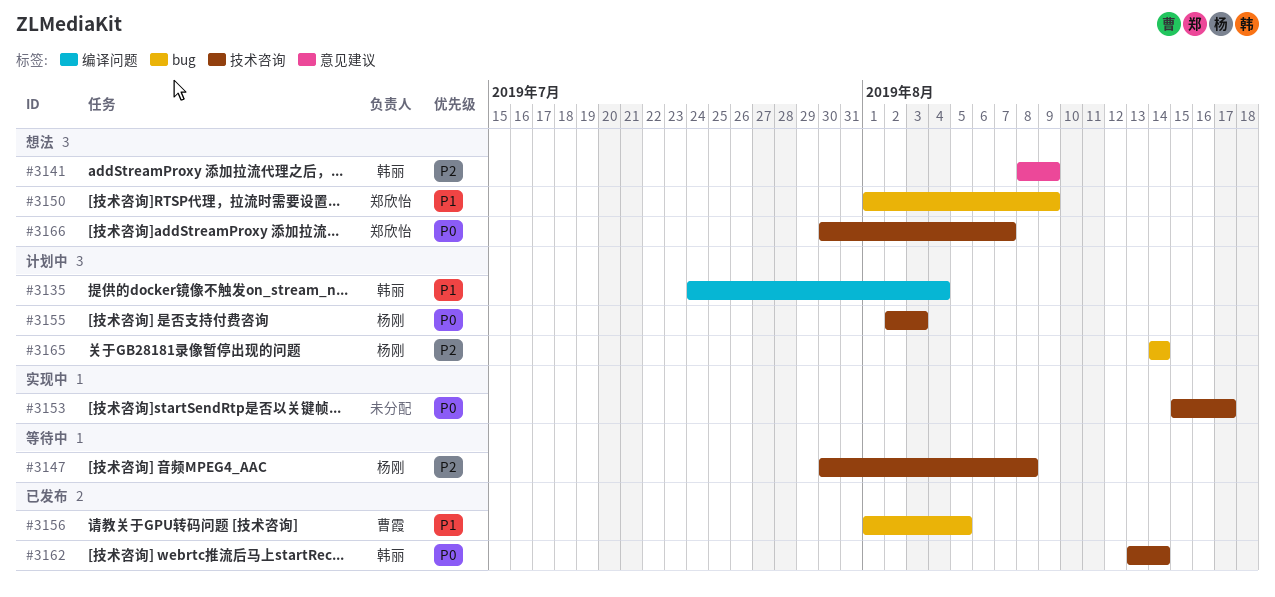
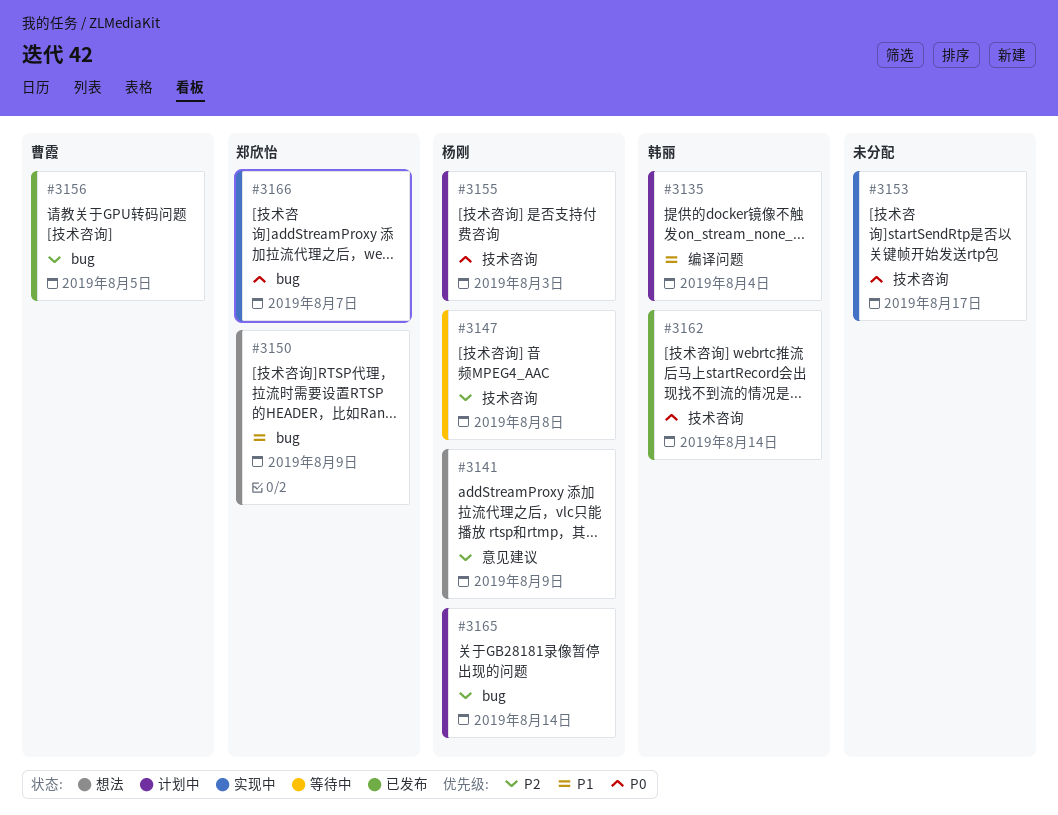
#3141, owner: 韩丽 -> 杨刚
#3156, priority: P1 -> P2
#3166, status: 想法 -> 实现中
#3166, label: 技术咨询 -> bug

